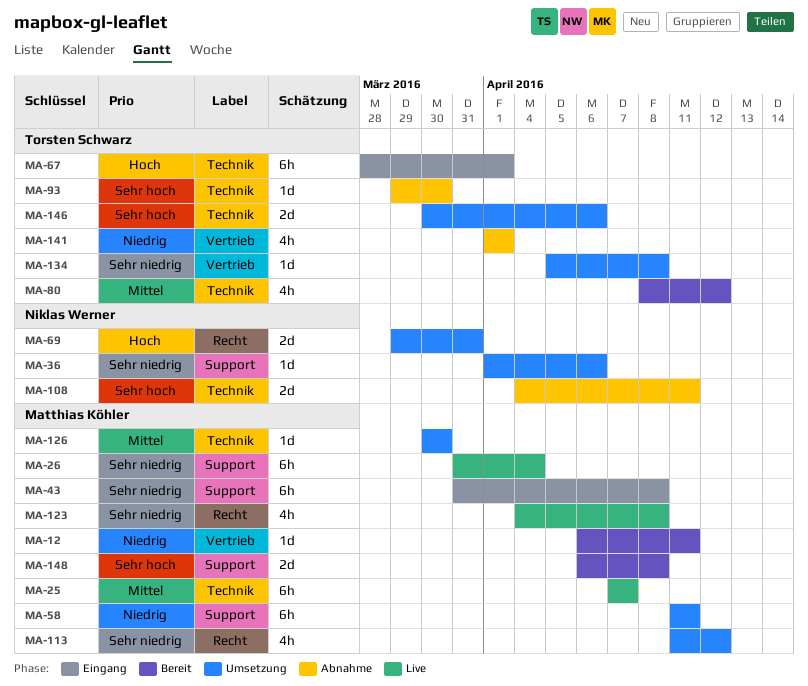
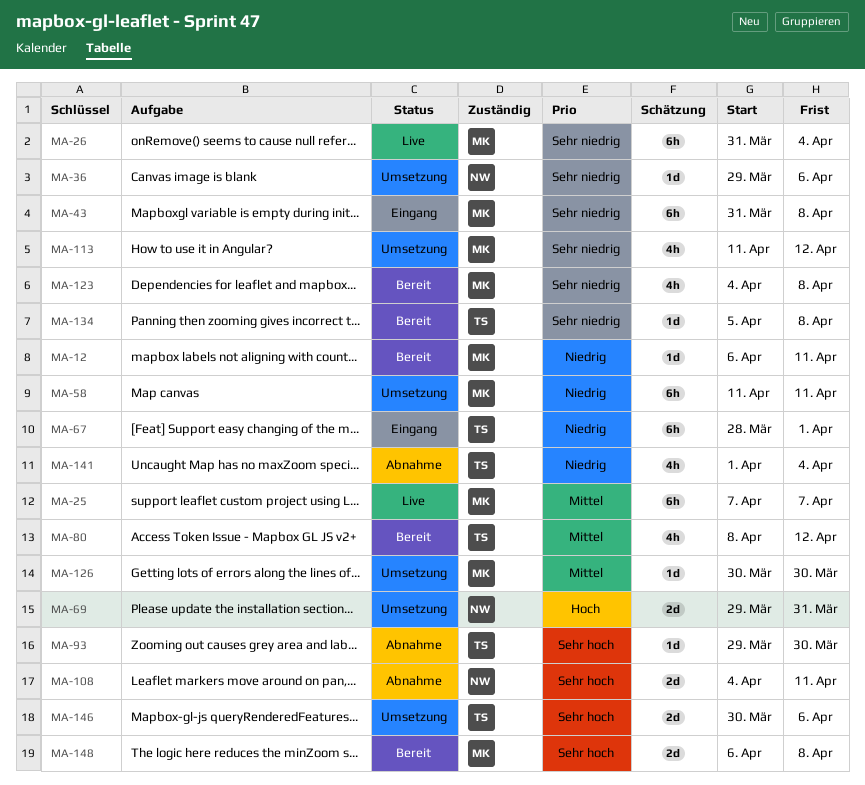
MA-36, start: Apr 1 -> Mar 29
MA-67, priority: Hoch -> Niedrig
MA-123, status: Live -> Bereit
MA-134, status: Umsetzung -> Bereit
MA-141, due: Apr 1 -> Apr 4

